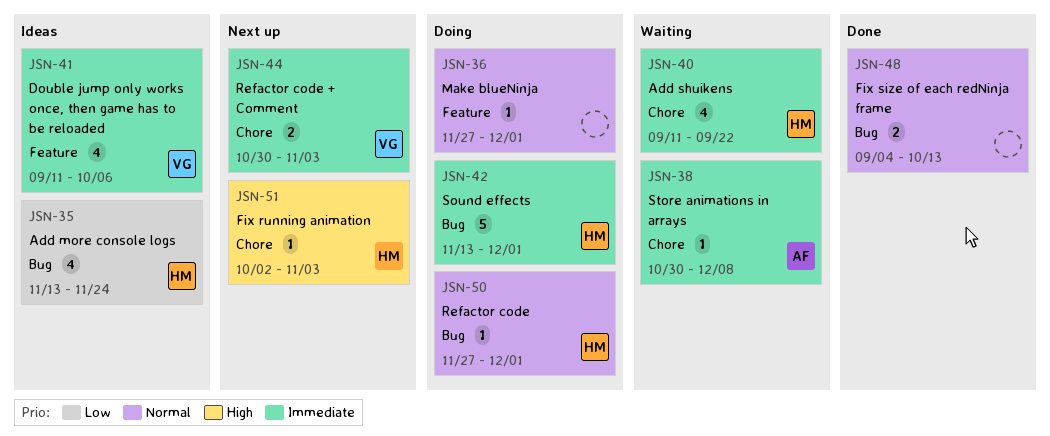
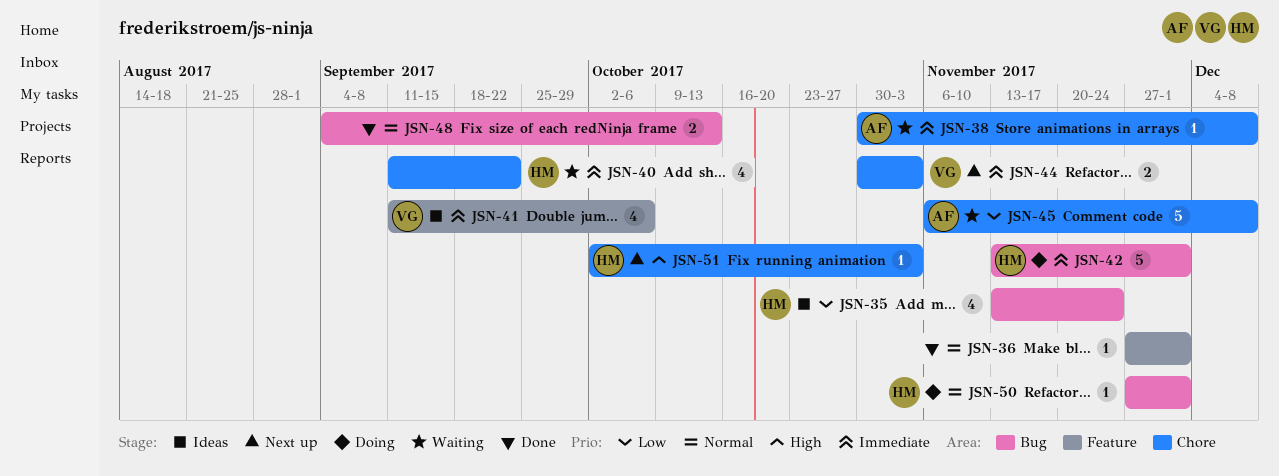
JSN-36, status: Doing -> Done
JSN-45: none -> present

